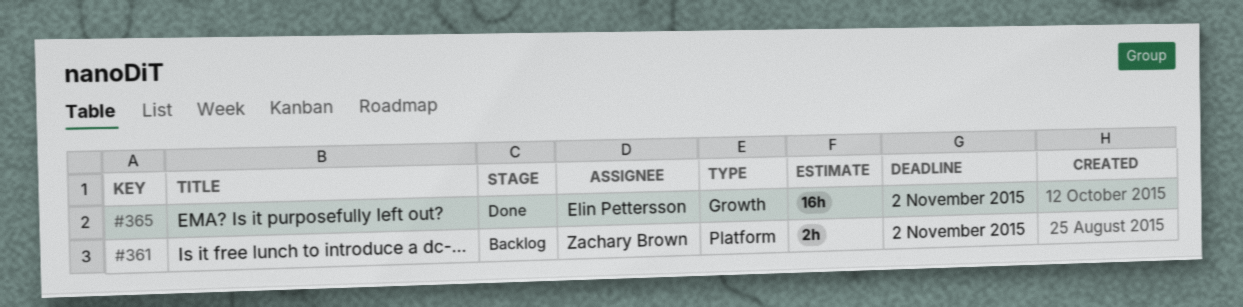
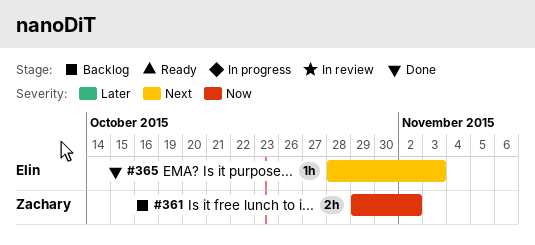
#365, estimate: 16h -> 1h
#365, due: Nov 2 -> Nov 3

